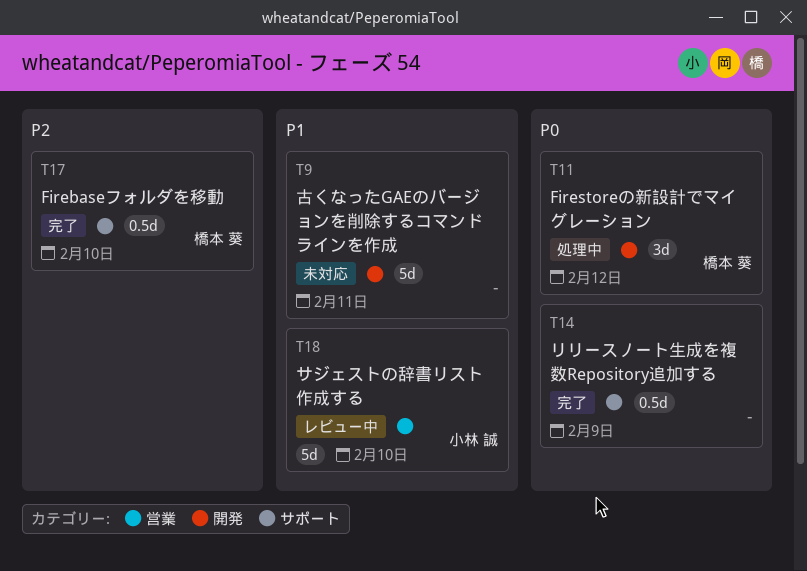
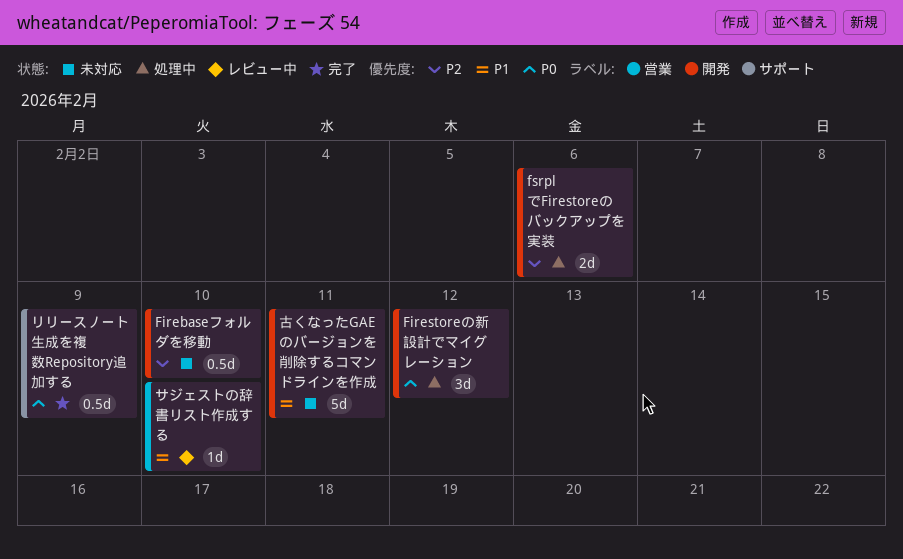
Firebaseフォルダを移動, status: 完了 -> 未対応
Firebaseフォルダを移動, label: サポート -> 開発
fsrplでFirestoreのバックアップを実装: none -> present
サジェストの辞書リスト作成する, estimate: 5d -> 1d

